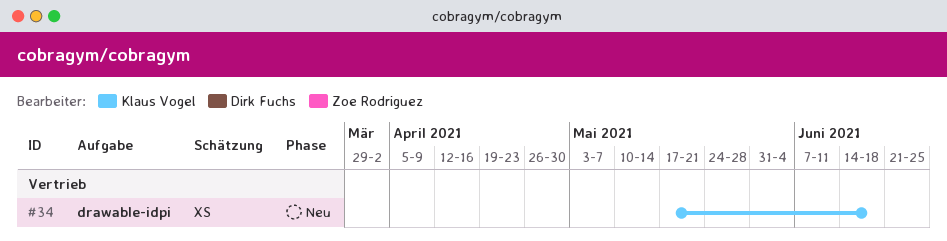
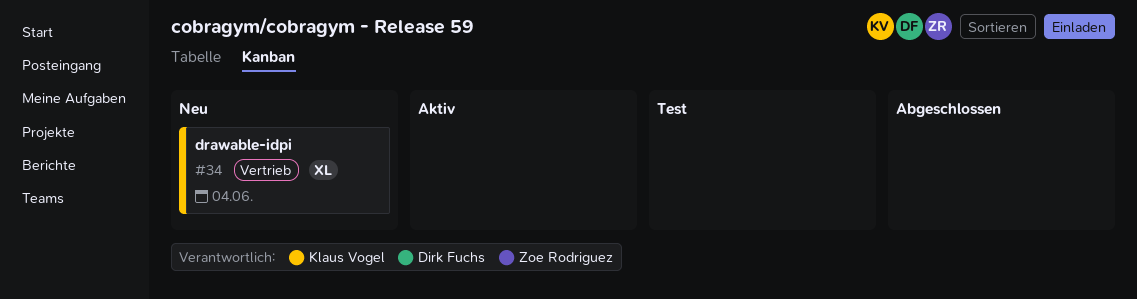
#34, estimate: XS -> XL
#34, due: Jun 18 -> Jun 4

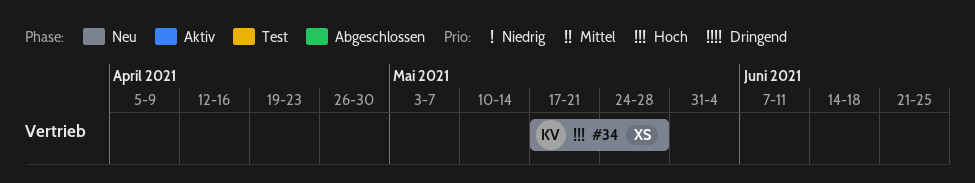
#34, estimate: XL -> XS
#34, due: Jun 4 -> May 28

